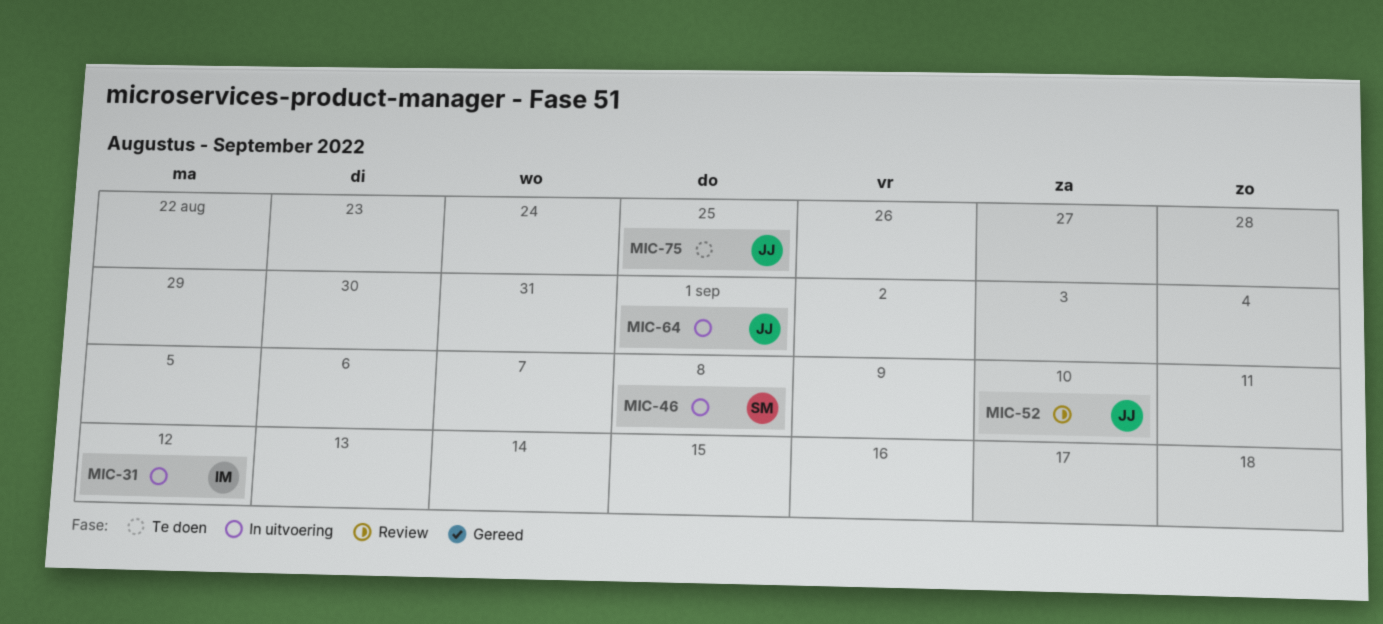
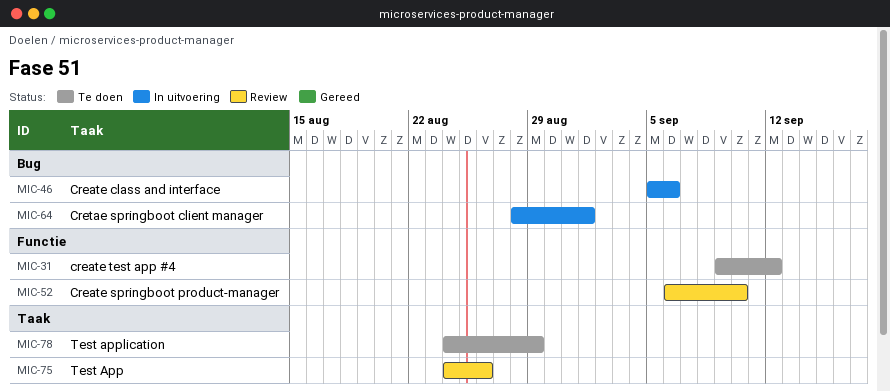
MIC-31, status: In uitvoering -> Te doen
MIC-46, due: Sep 8 -> Sep 6
MIC-75, status: Te doen -> Review
MIC-75, due: Aug 25 -> Aug 26
MIC-78: none -> present

